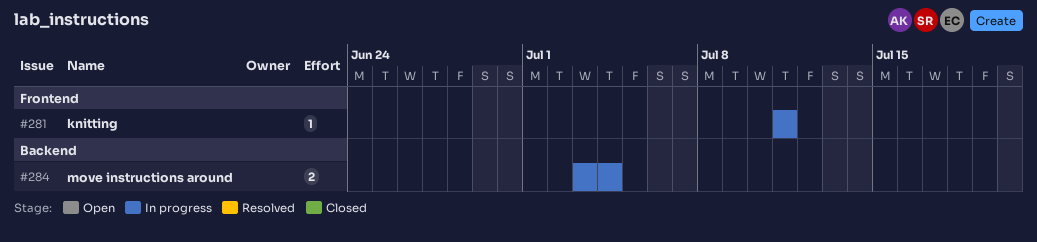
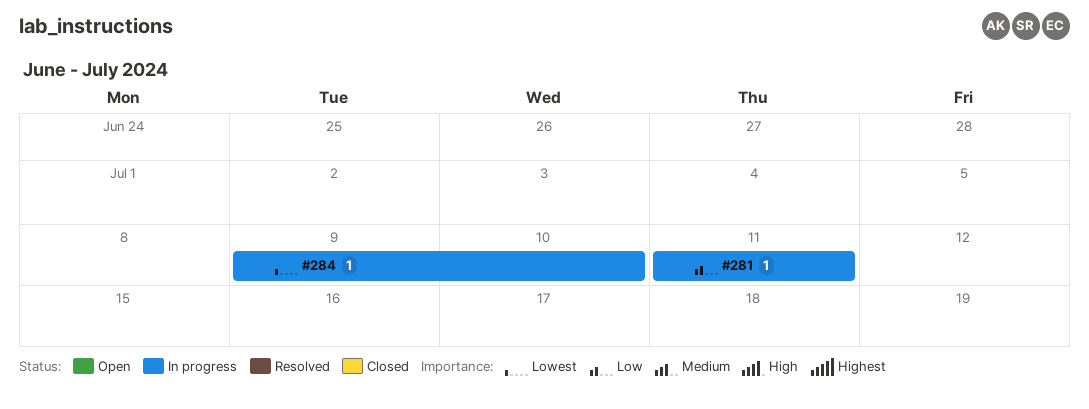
#284, estimate: 2 -> 1
#284, start: Jul 3 -> Jul 9
#284, due: Jul 4 -> Jul 10

